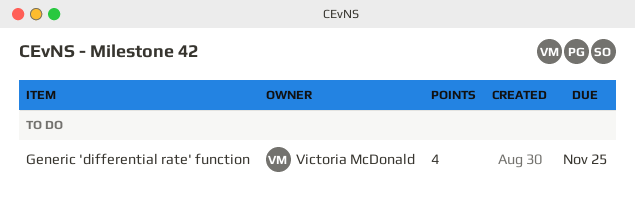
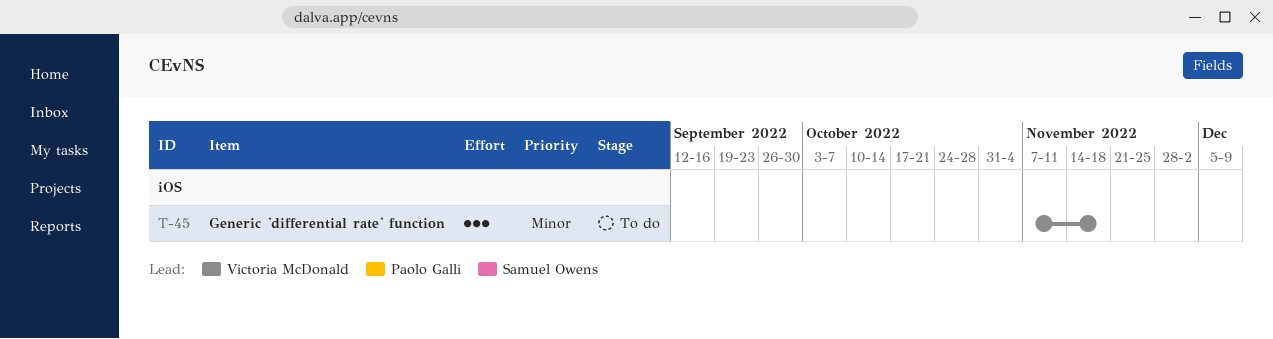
Generic 'differential rate' function, estimate: 4 -> 3
Generic 'differential rate' function, due: Nov 25 -> Nov 18

